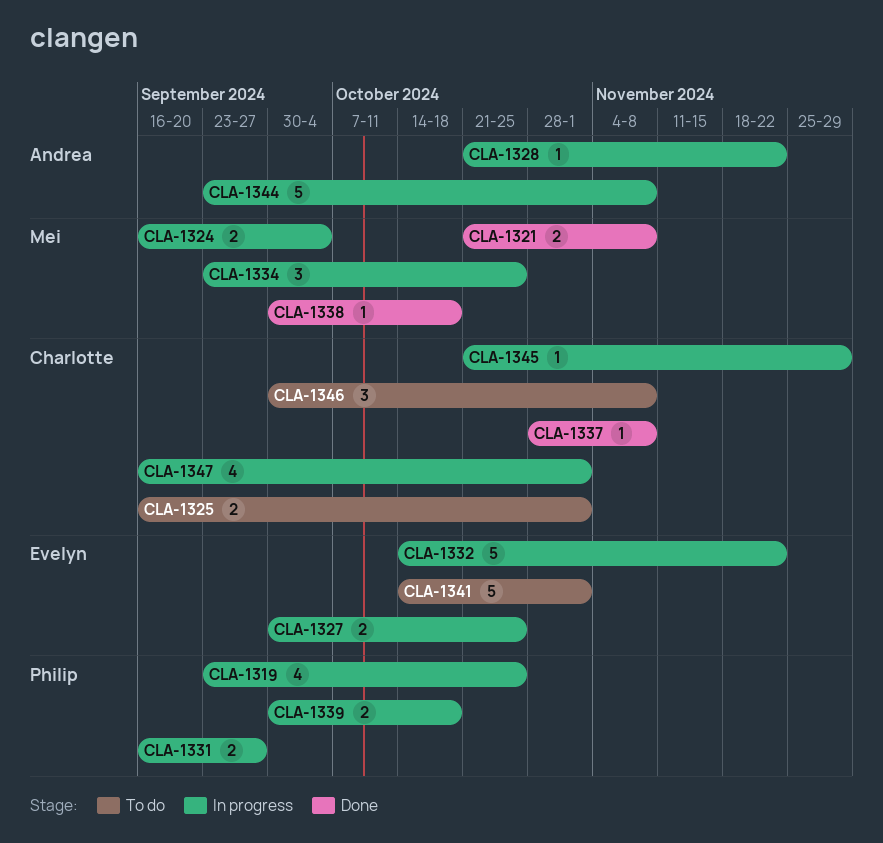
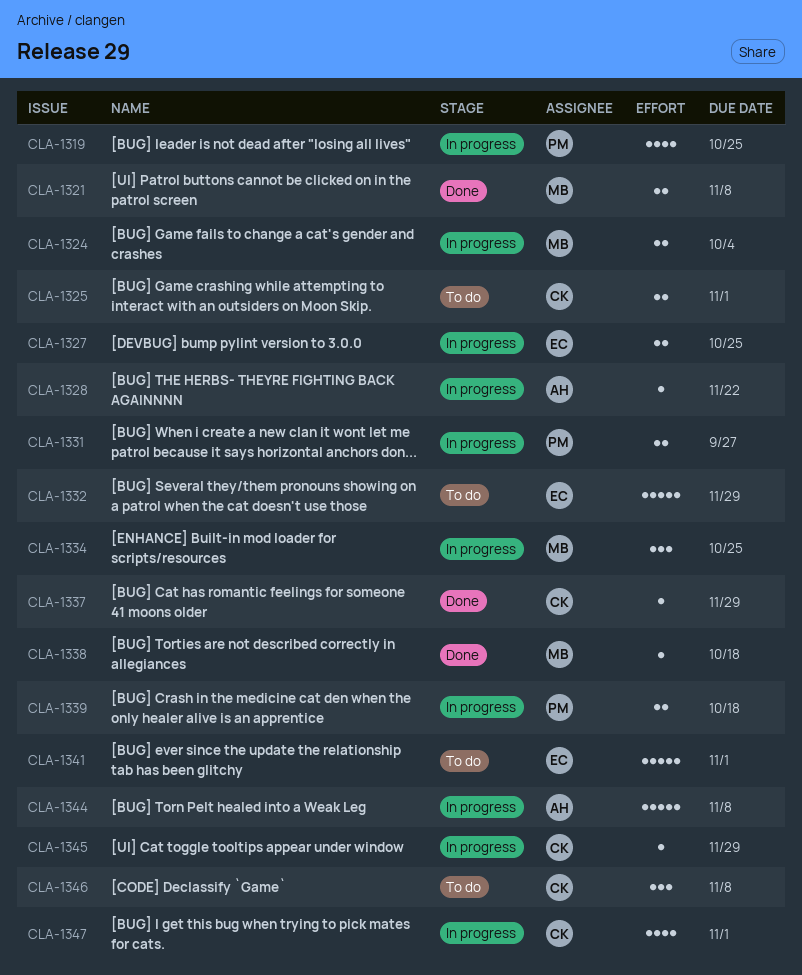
CLA-1332, status: In progress -> To do
CLA-1332, due: Nov 22 -> Nov 29
CLA-1337, due: Nov 8 -> Nov 29

